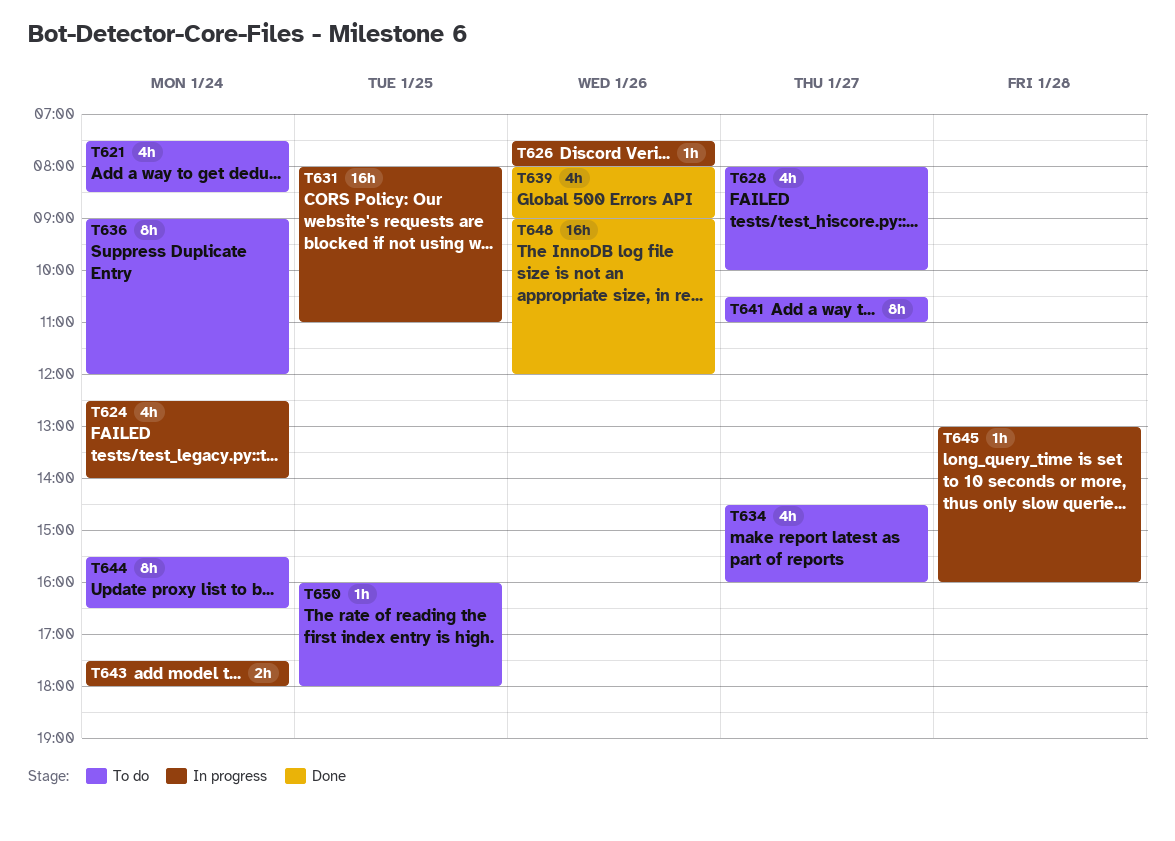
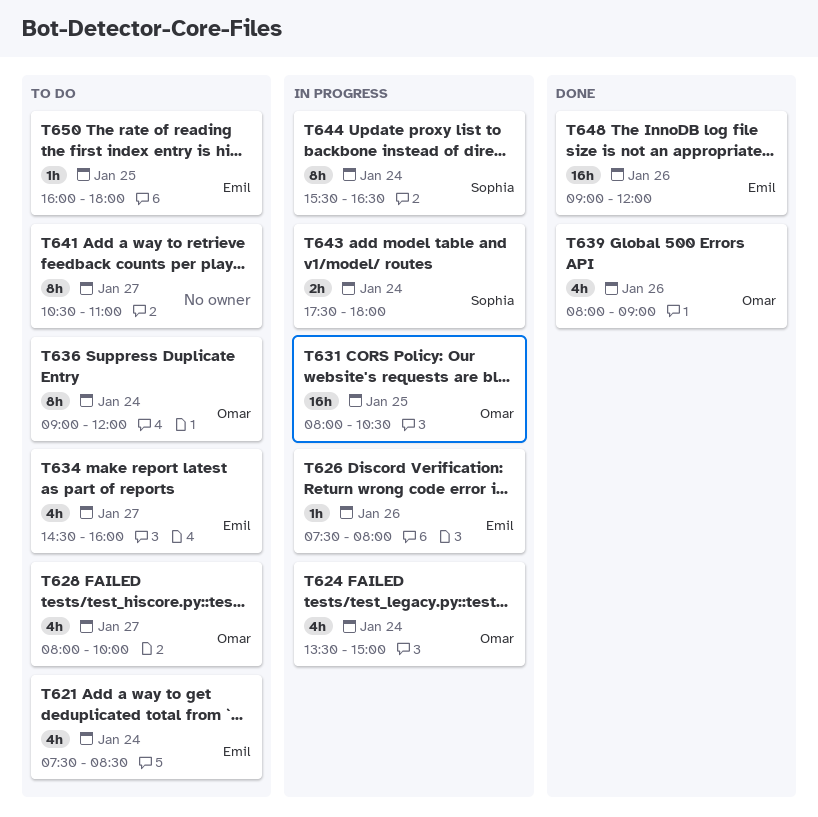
T624, begins: 12:30 -> 13:30
T624, ends: 14:00 -> 15:00
T631, ends: 11:00 -> 10:30
T644, status: To do -> In progress
T645: present -> none

